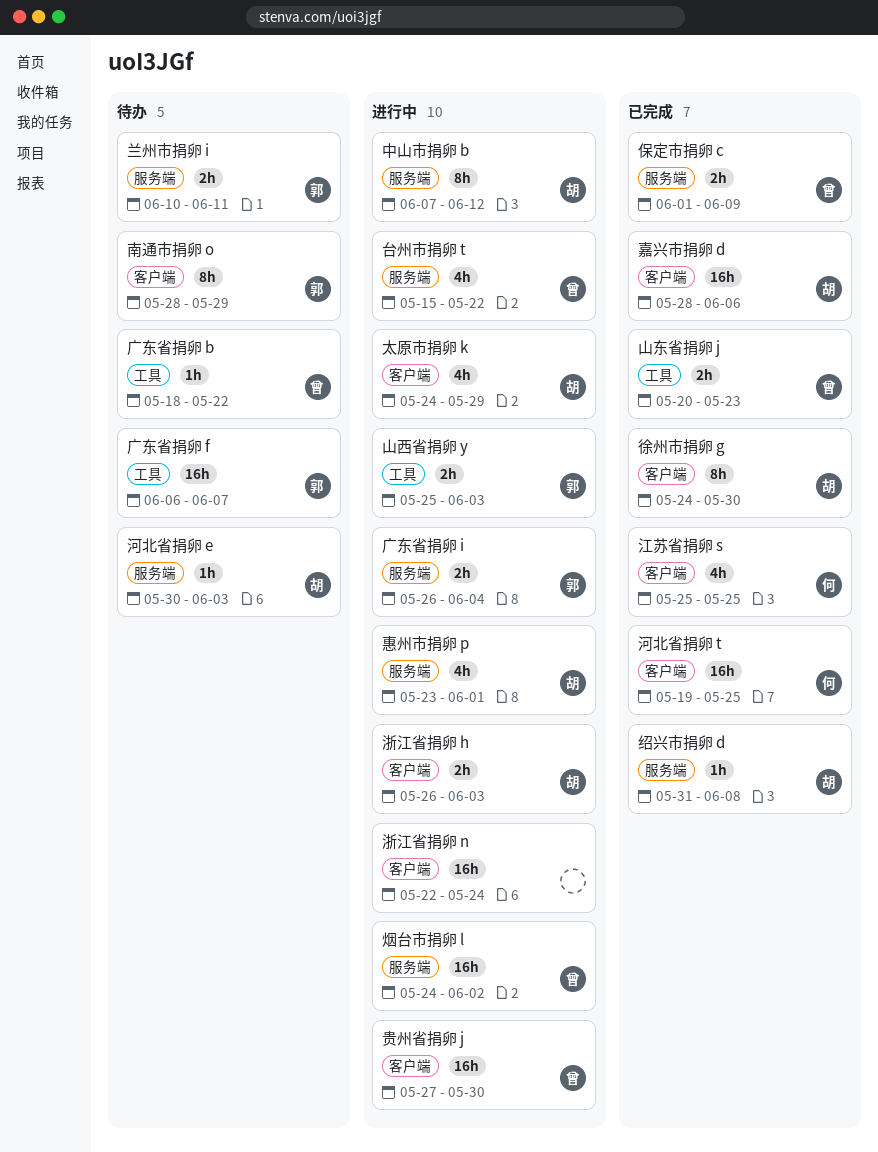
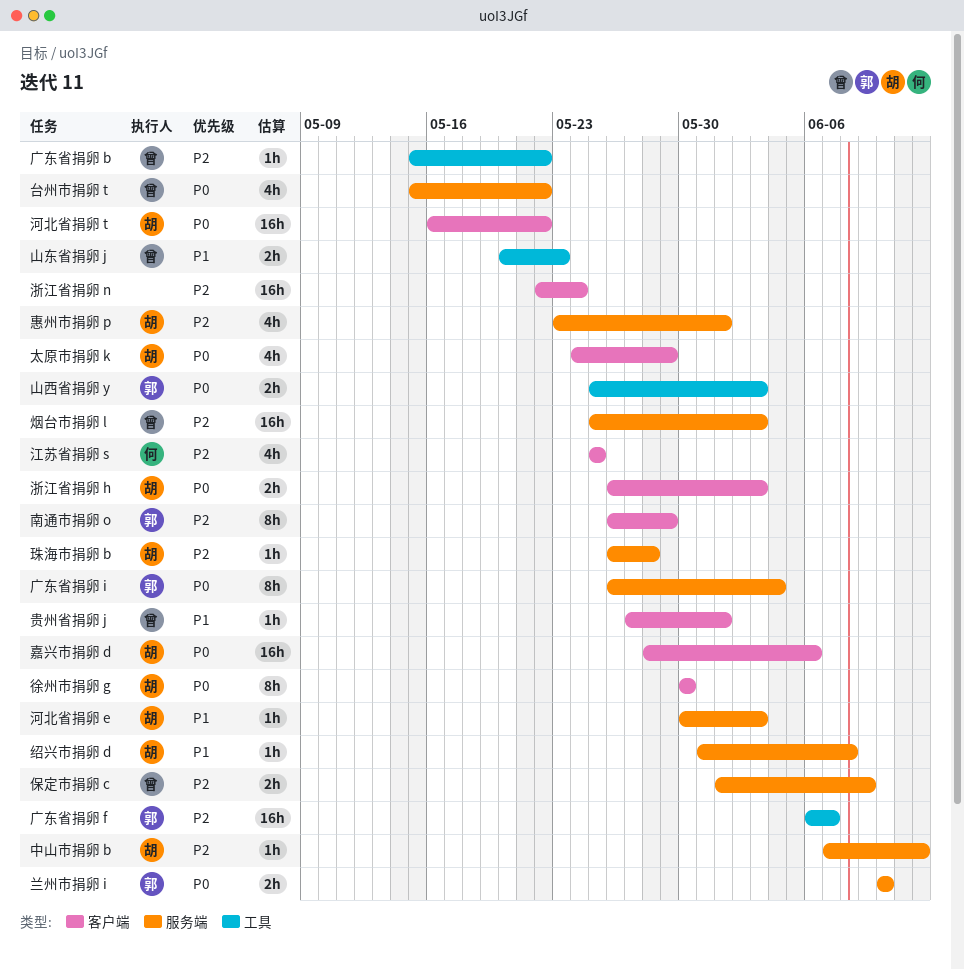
中山市捐卵 b, estimate: 8h -> 1h
兰州市捐卵 i, due: Jun 11 -> Jun 10
南通市捐卵 o, start: May 28 -> May 26
广东省捐卵 b, start: May 18 -> May 15
广东省捐卵 i, estimate: 2h -> 8h
徐州市捐卵 g, start: May 24 -> May 30
河北省捐卵 t, owner: 何 -> 胡
河北省捐卵 t, start: May 19 -> May 16
河北省捐卵 t, due: May 25 -> May 22
烟台市捐卵 l, start: May 24 -> May 25
烟台市捐卵 l, due: Jun 2 -> Jun 3
珠海市捐卵 b: none -> present
贵州省捐卵 j, estimate: 16h -> 1h
贵州省捐卵 j, due: May 30 -> Jun 1

